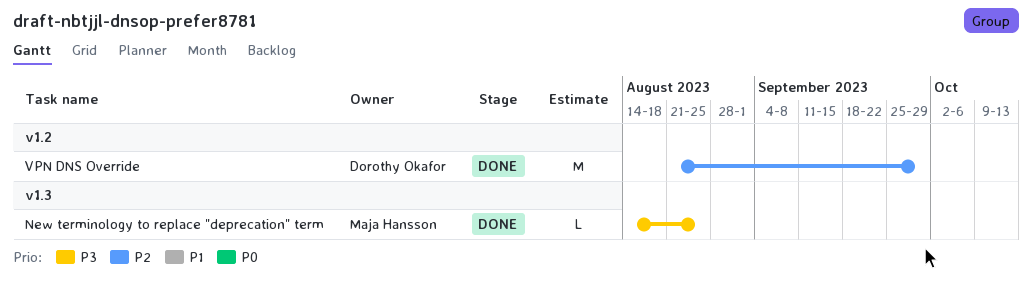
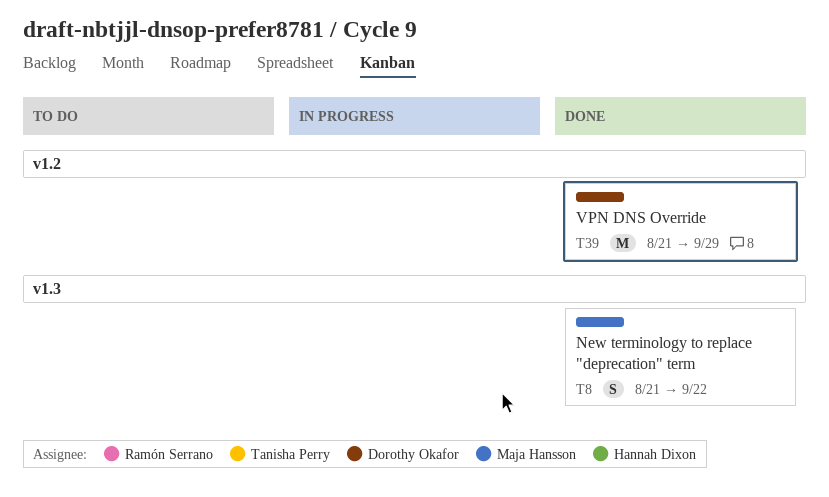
New terminology to replace "deprecation" term, estimate: L -> S
New terminology to replace "deprecation" term, start: Aug 14 -> Aug 21
New terminology to replace "deprecation" term, due: Aug 25 -> Sep 22

